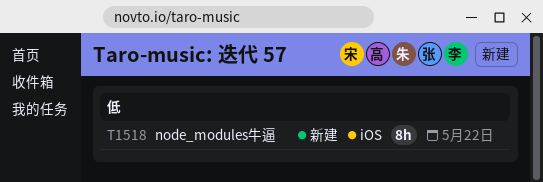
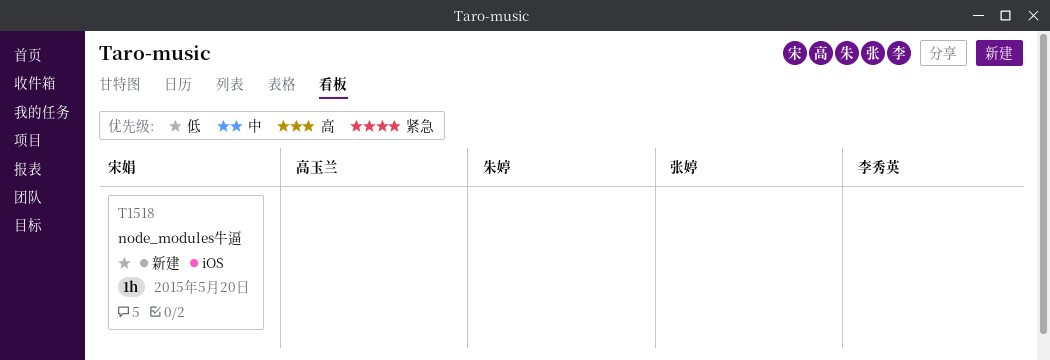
T1518, estimate: 8h -> 1h
T1518, due: May 22 -> May 20

